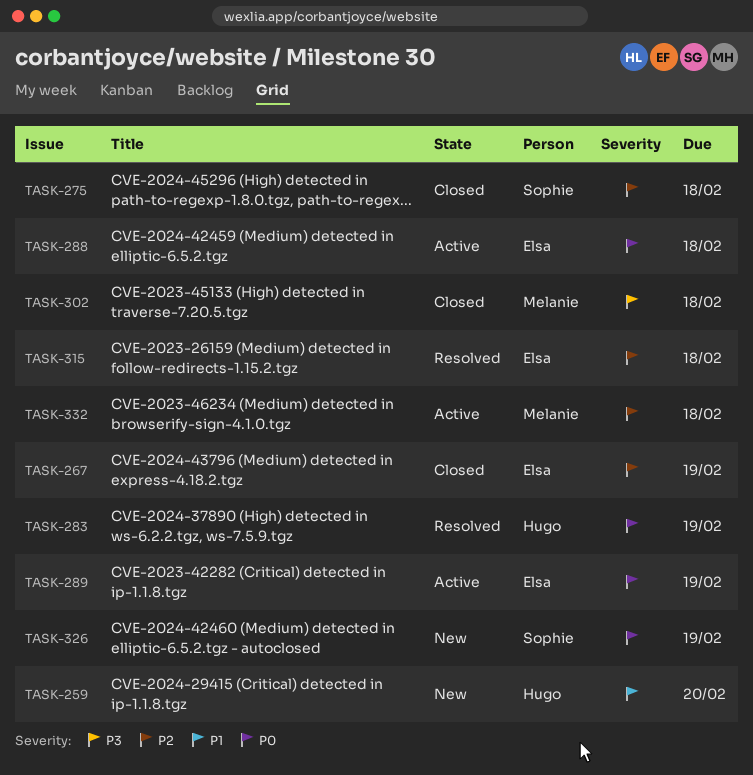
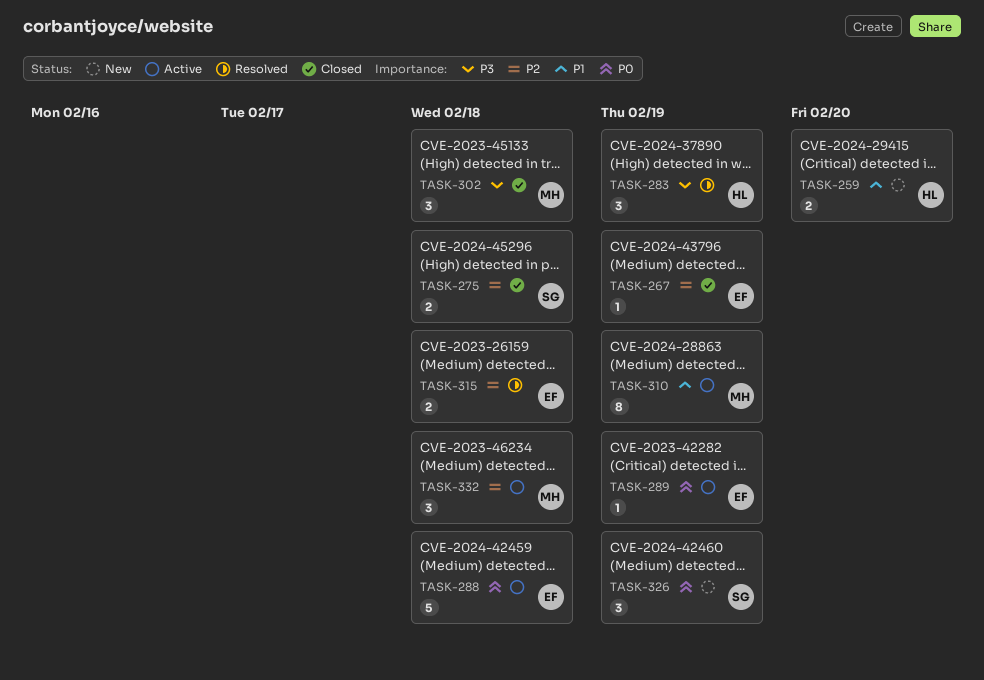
TASK-283, priority: P0 -> P3
TASK-310: none -> present

